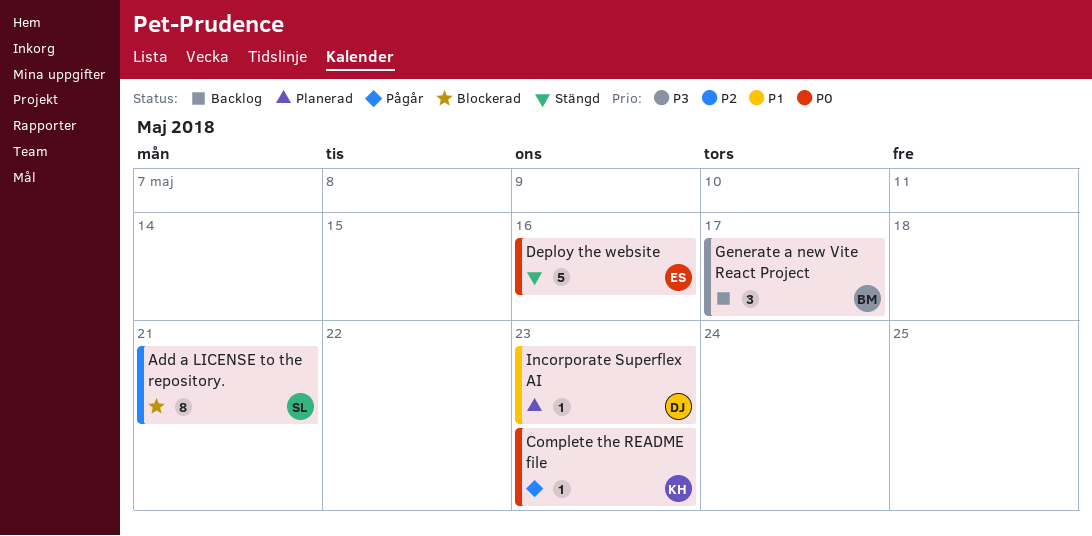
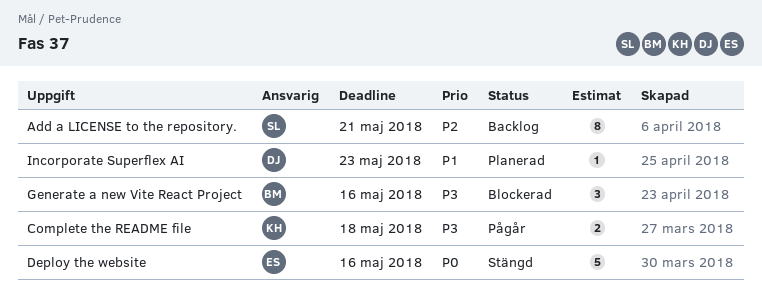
Add a LICENSE to the repository., status: Blockerad -> Backlog
Complete the README file, priority: P0 -> P3
Complete the README file, estimate: 1 -> 2
Complete the README file, due: May 23 -> May 18
Generate a new Vite React Project, status: Backlog -> Blockerad
Generate a new Vite React Project, due: May 17 -> May 16

